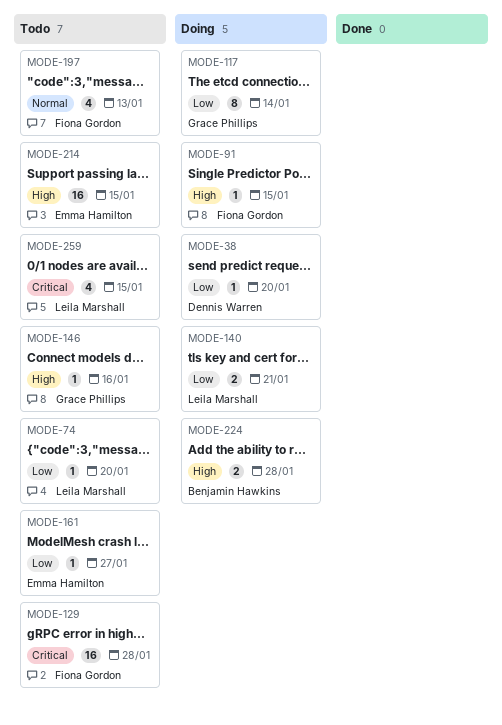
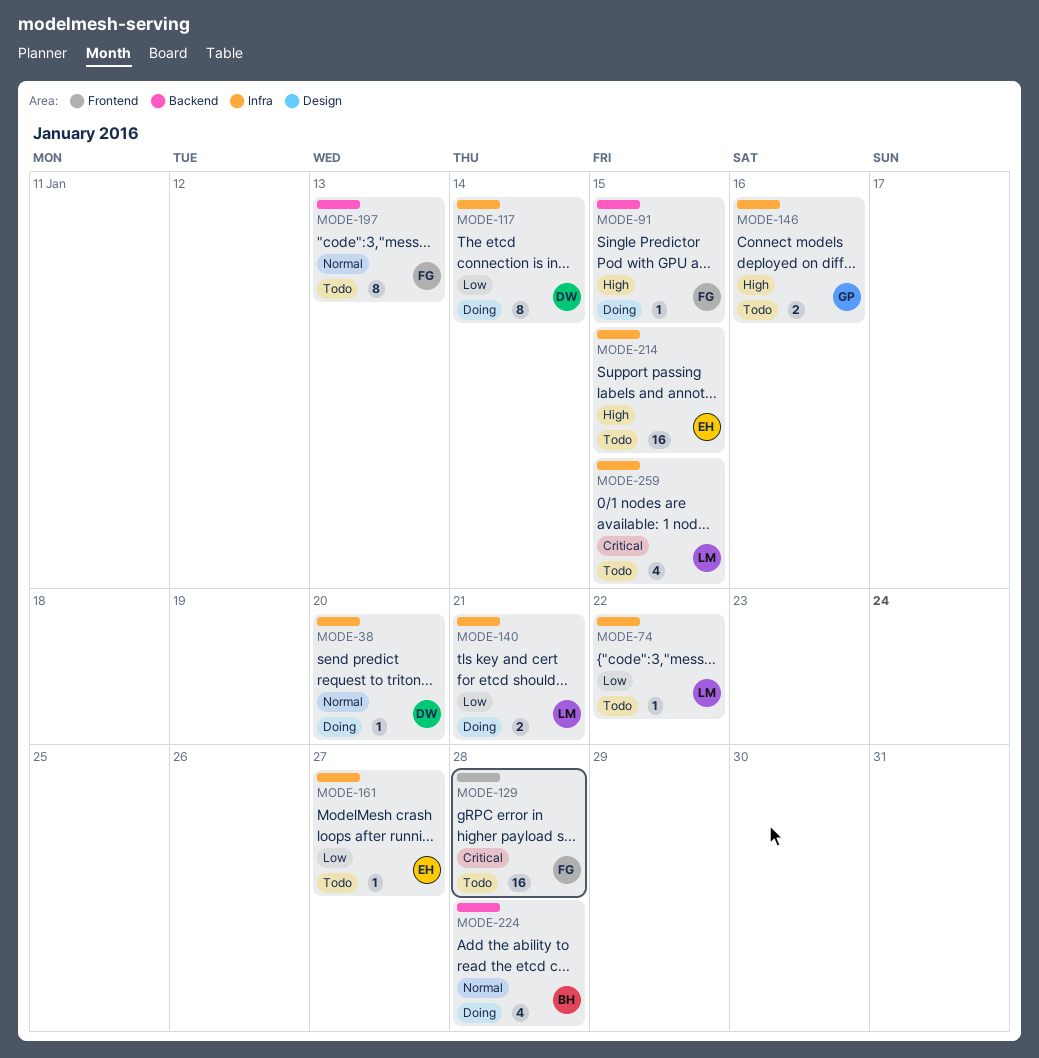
MODE-38, priority: Low -> Normal
MODE-74, due: Jan 20 -> Jan 22
MODE-117, owner: Grace Phillips -> Dennis Warren
MODE-146, estimate: 1 -> 2
MODE-197, estimate: 4 -> 8
MODE-224, priority: High -> Normal
MODE-224, estimate: 2 -> 4

